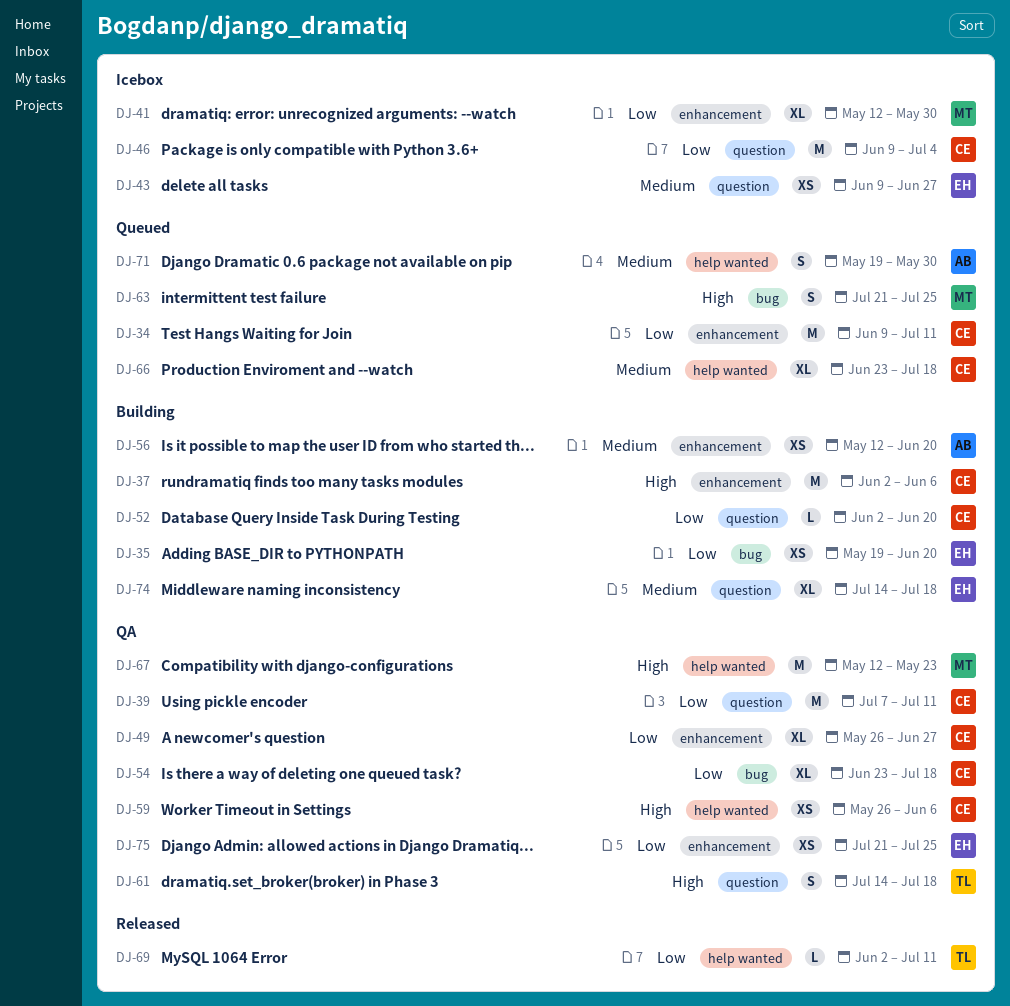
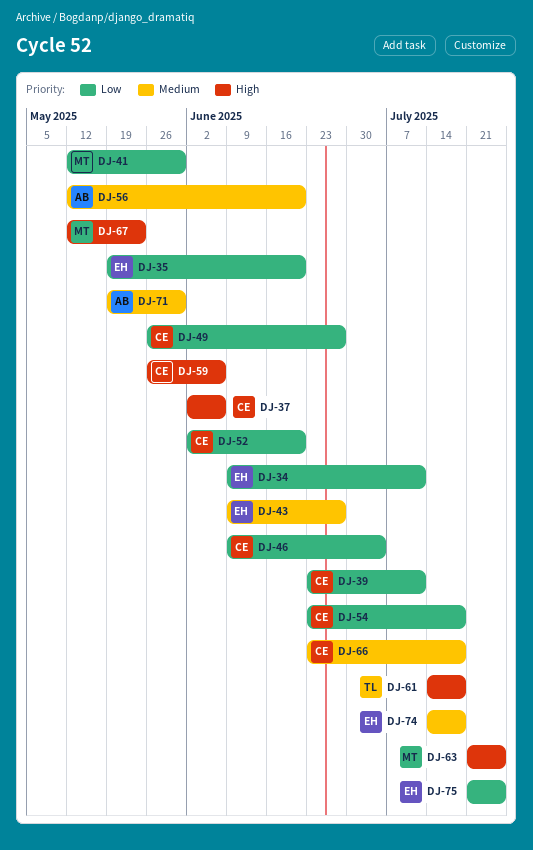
DJ-34, owner: CE -> EH
DJ-39, start: Jul 7 -> Jun 23
DJ-69: present -> none

